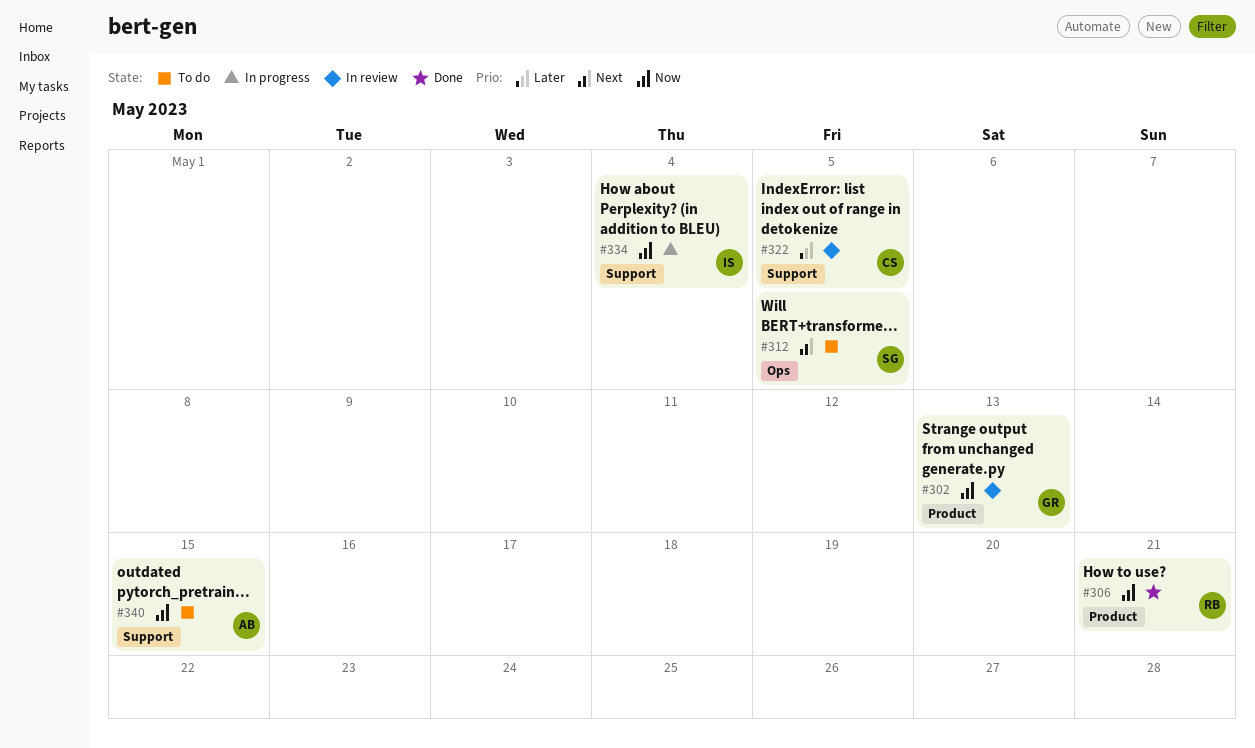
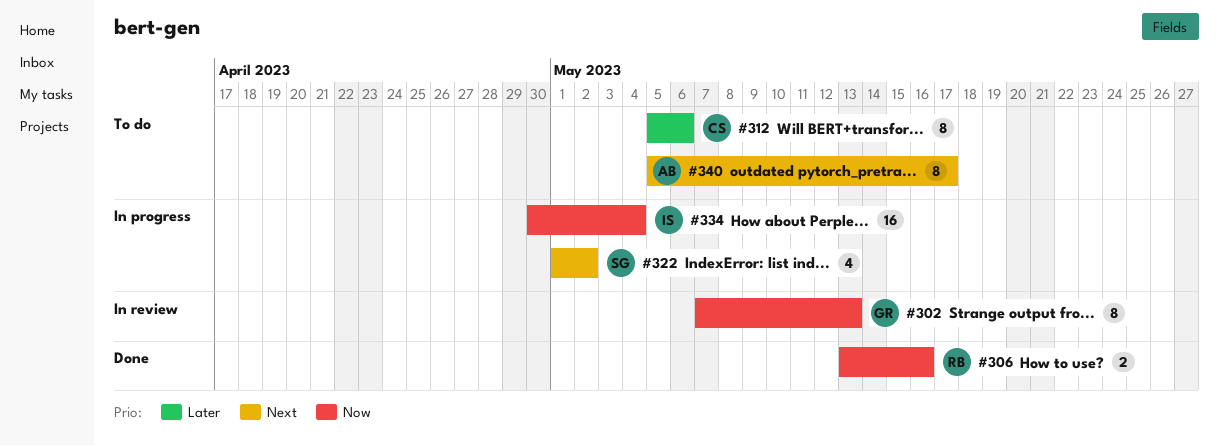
#306, due: May 21 -> May 16
#312, owner: SG -> CS
#312, priority: Next -> Later
#312, due: May 5 -> May 6
#322, status: In review -> In progress
#322, owner: CS -> SG
#322, priority: Later -> Next
#322, due: May 5 -> May 2
#340, priority: Now -> Next
#340, due: May 15 -> May 17

